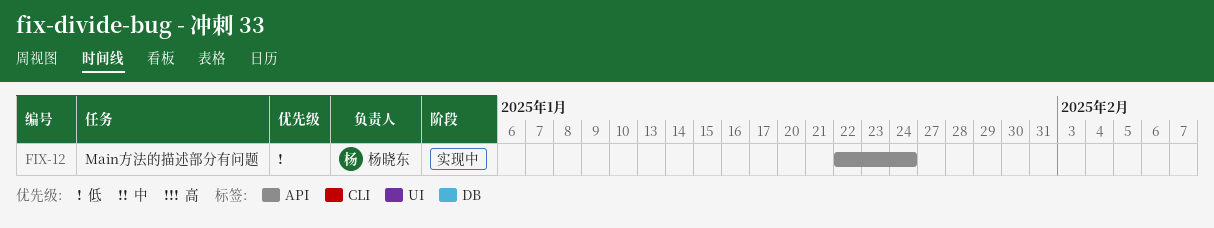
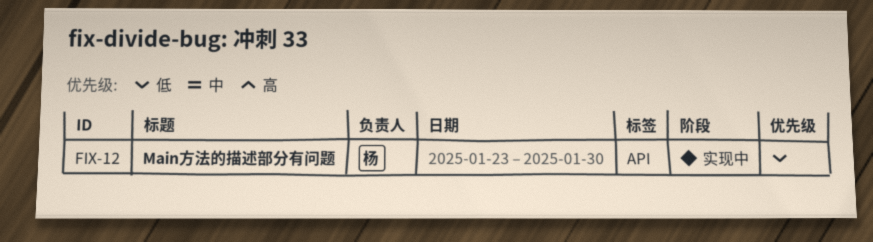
FIX-12, start: Jan 22 -> Jan 23
FIX-12, due: Jan 24 -> Jan 30

